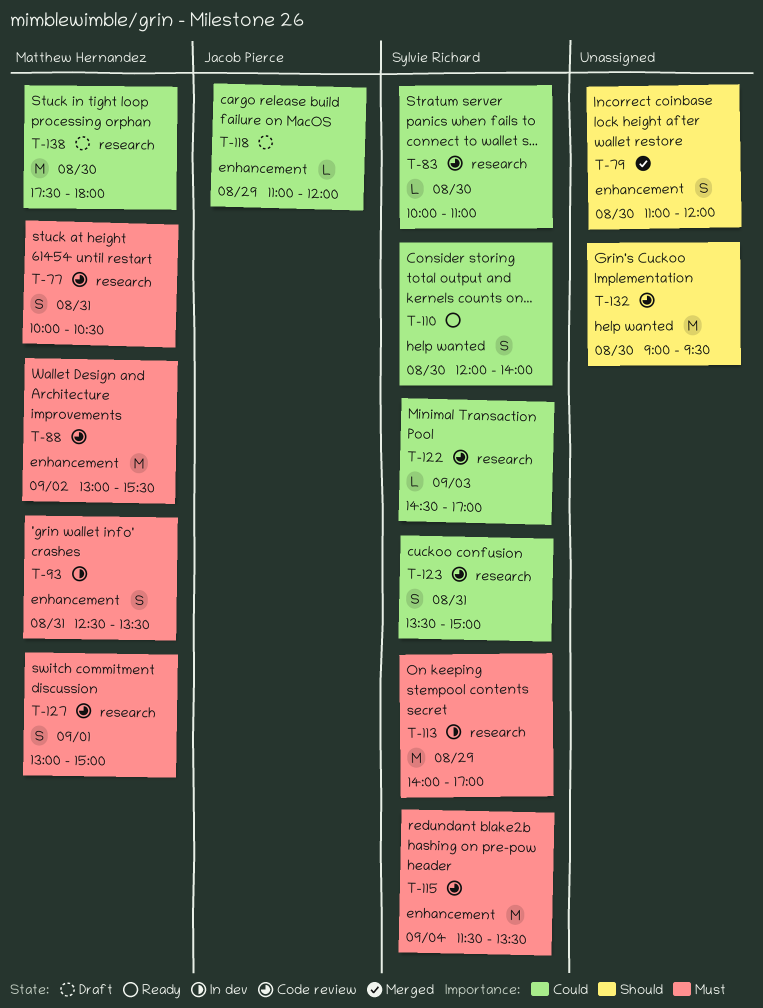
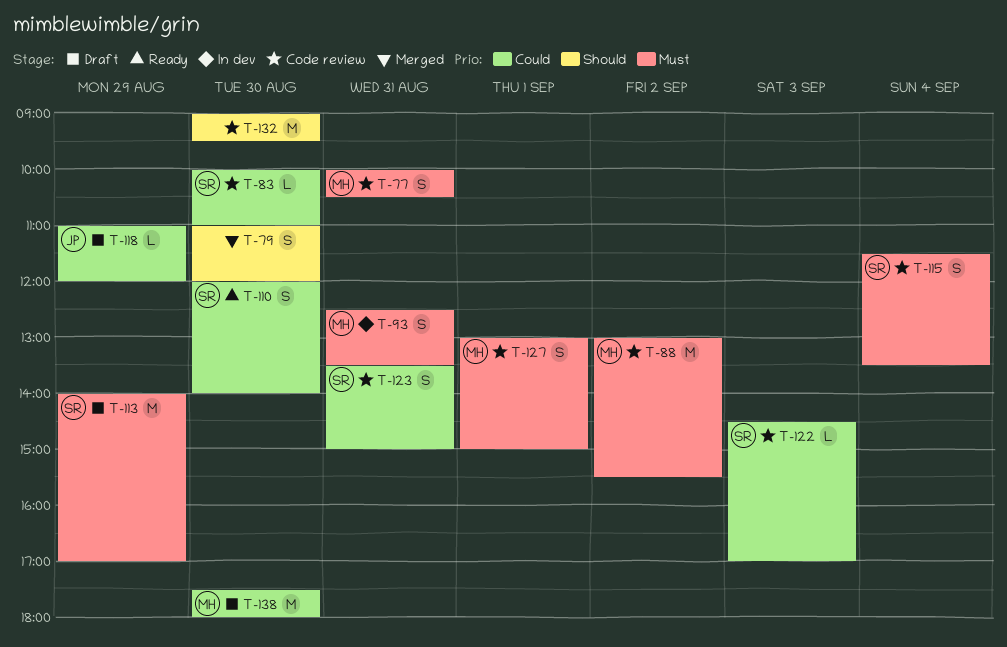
T-113, status: In dev -> Draft
T-115, estimate: M -> S

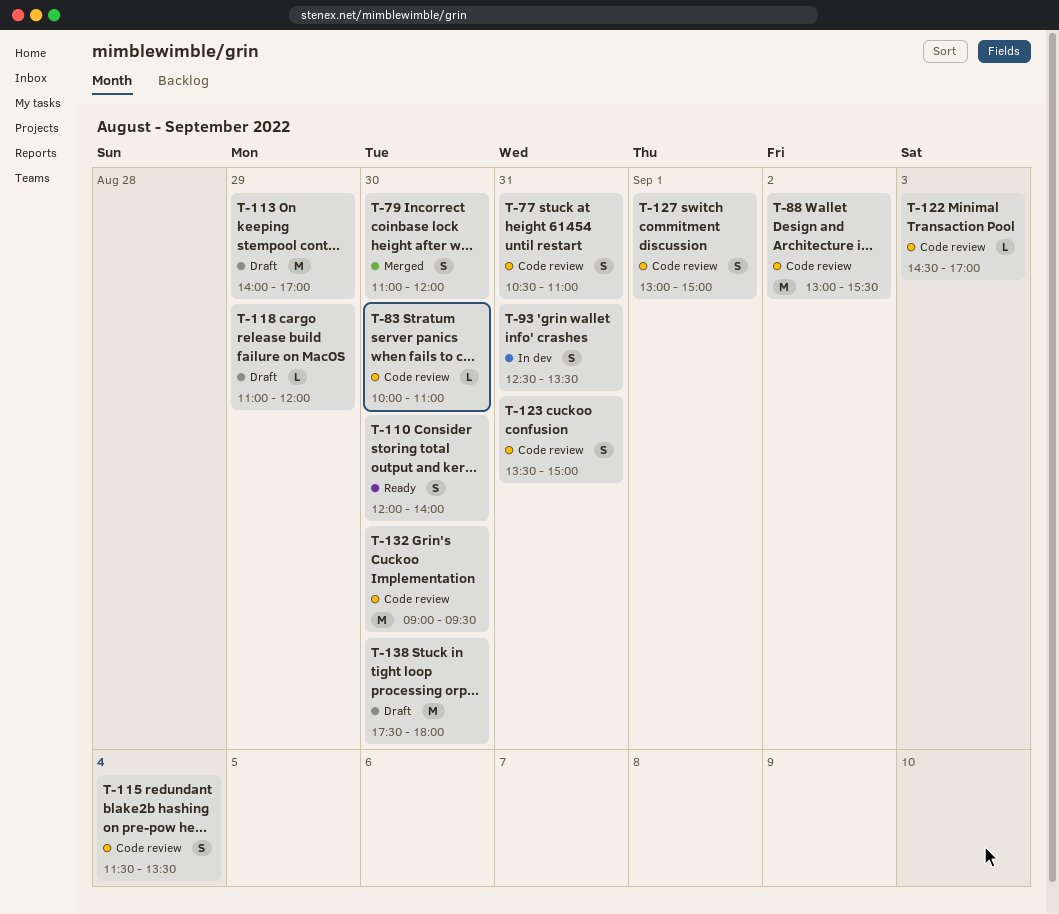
T-77, begins: 10:00 -> 10:30
T-77, ends: 10:30 -> 11:00

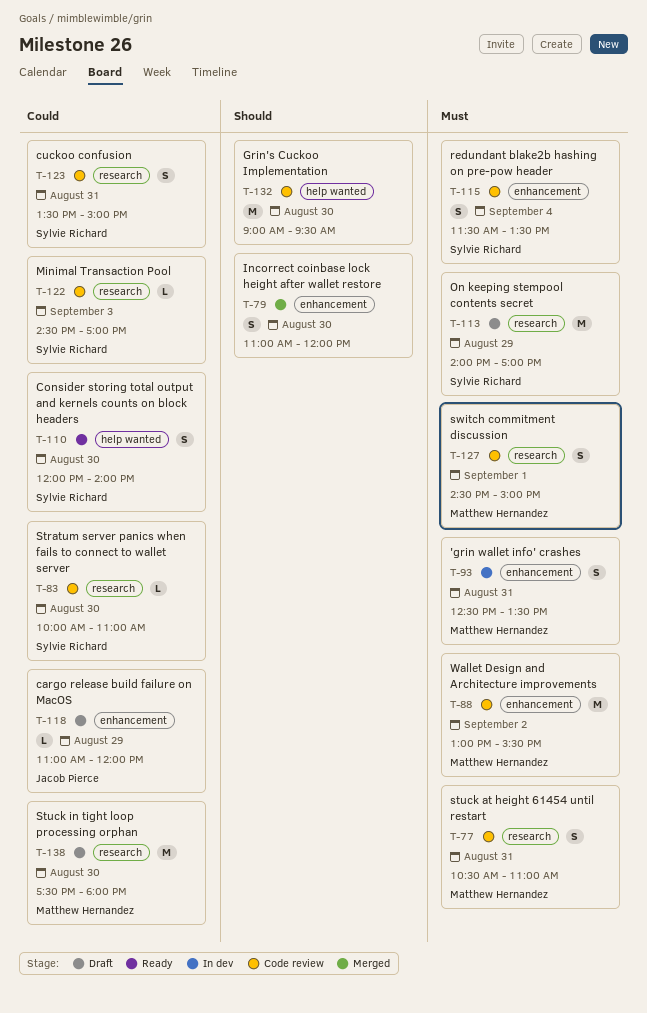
T-127, begins: 13:00 -> 14:30

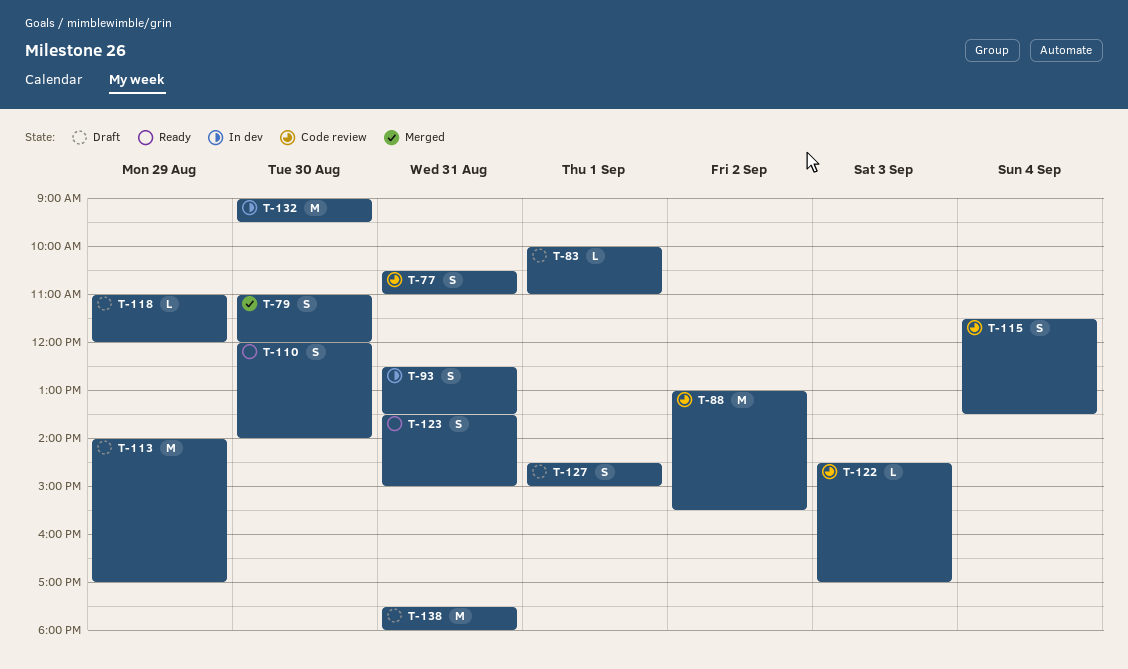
T-83, status: Code review -> Draft
T-83, day: Aug 30 -> Sep 1
T-123, status: Code review -> Ready
T-127, status: Code review -> Draft
T-132, status: Code review -> In dev
T-138, day: Aug 30 -> Aug 31

